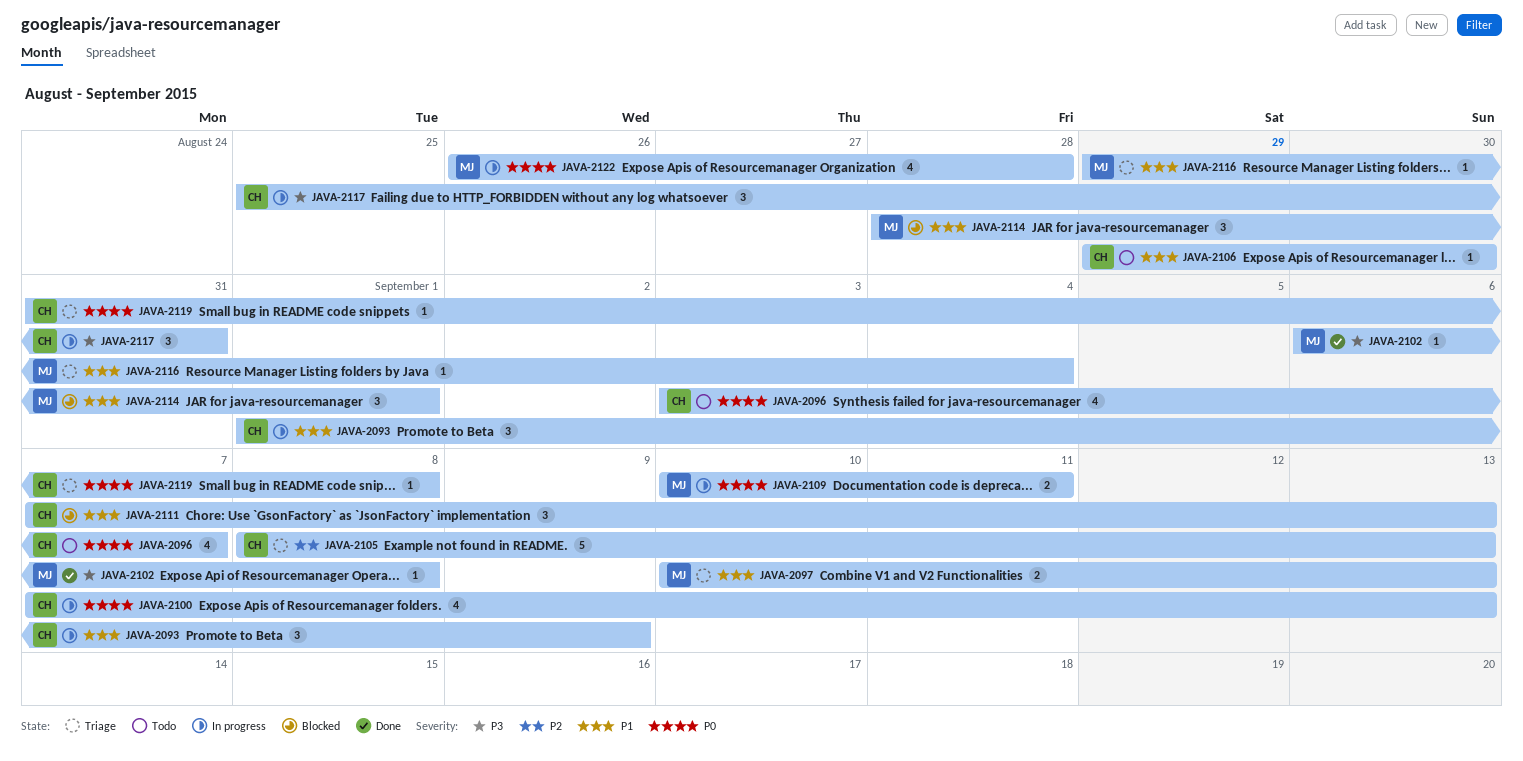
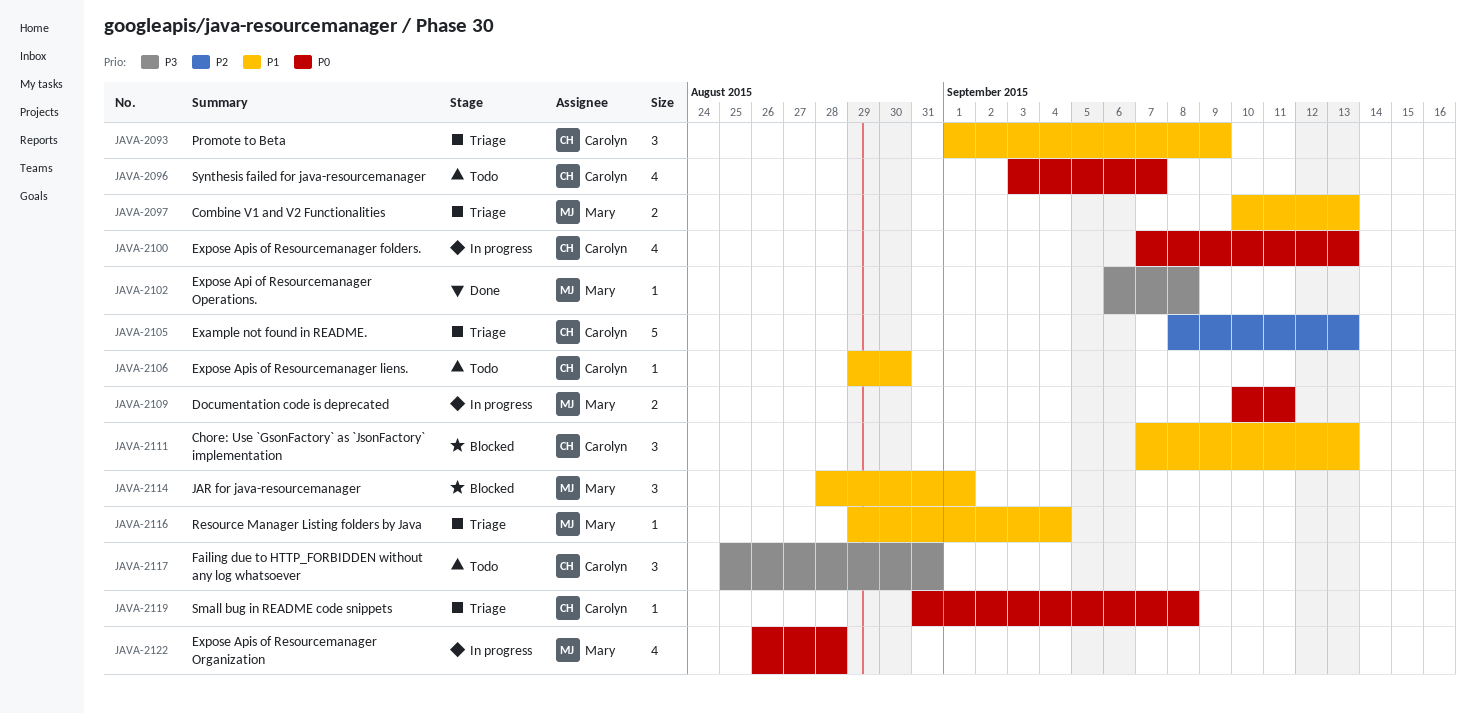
JAVA-2093, status: In progress -> Triage
JAVA-2117, status: In progress -> Todo

